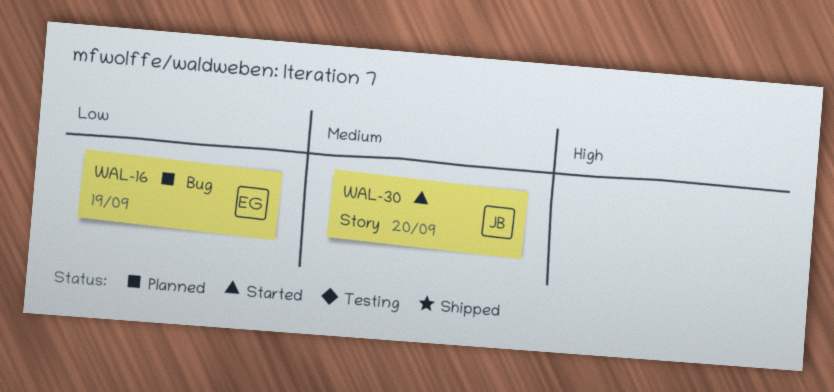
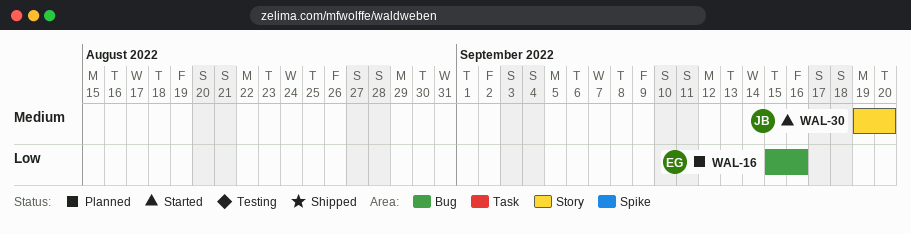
WAL-16, due: Sep 19 -> Sep 16

